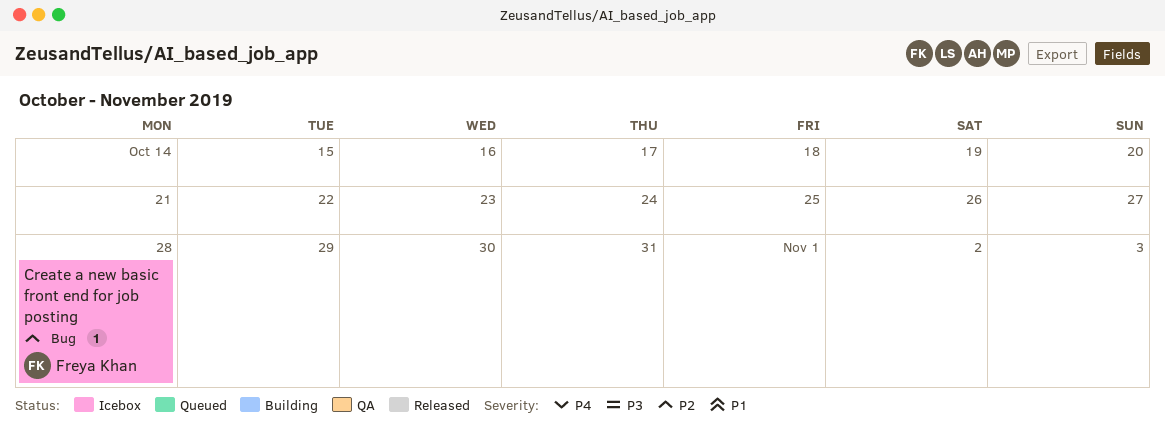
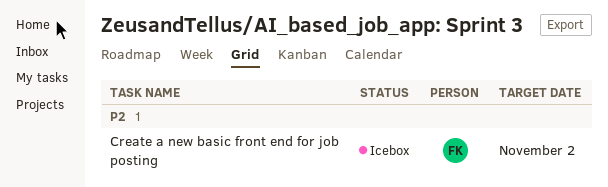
Create a new basic front end for job posting, due: Oct 28 -> Nov 2

